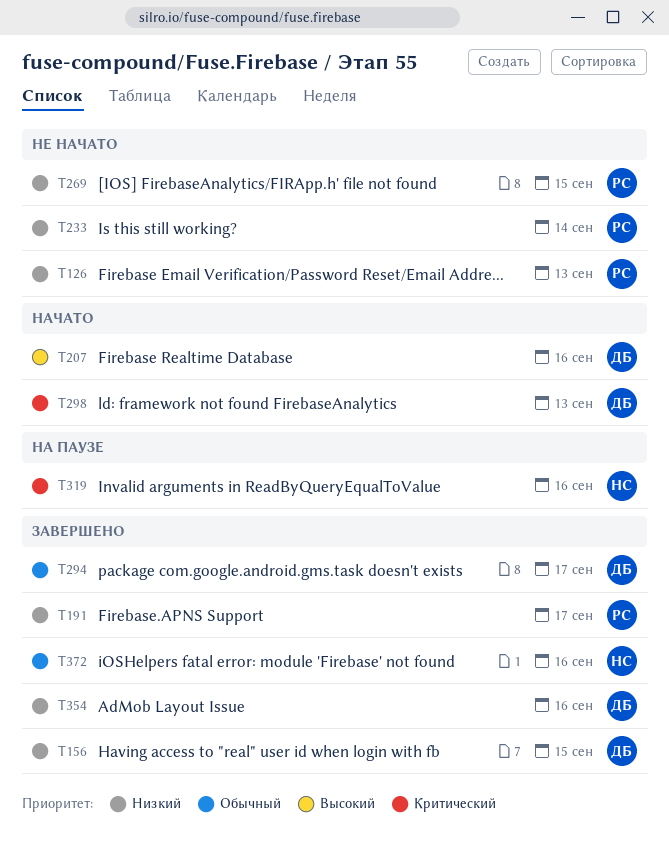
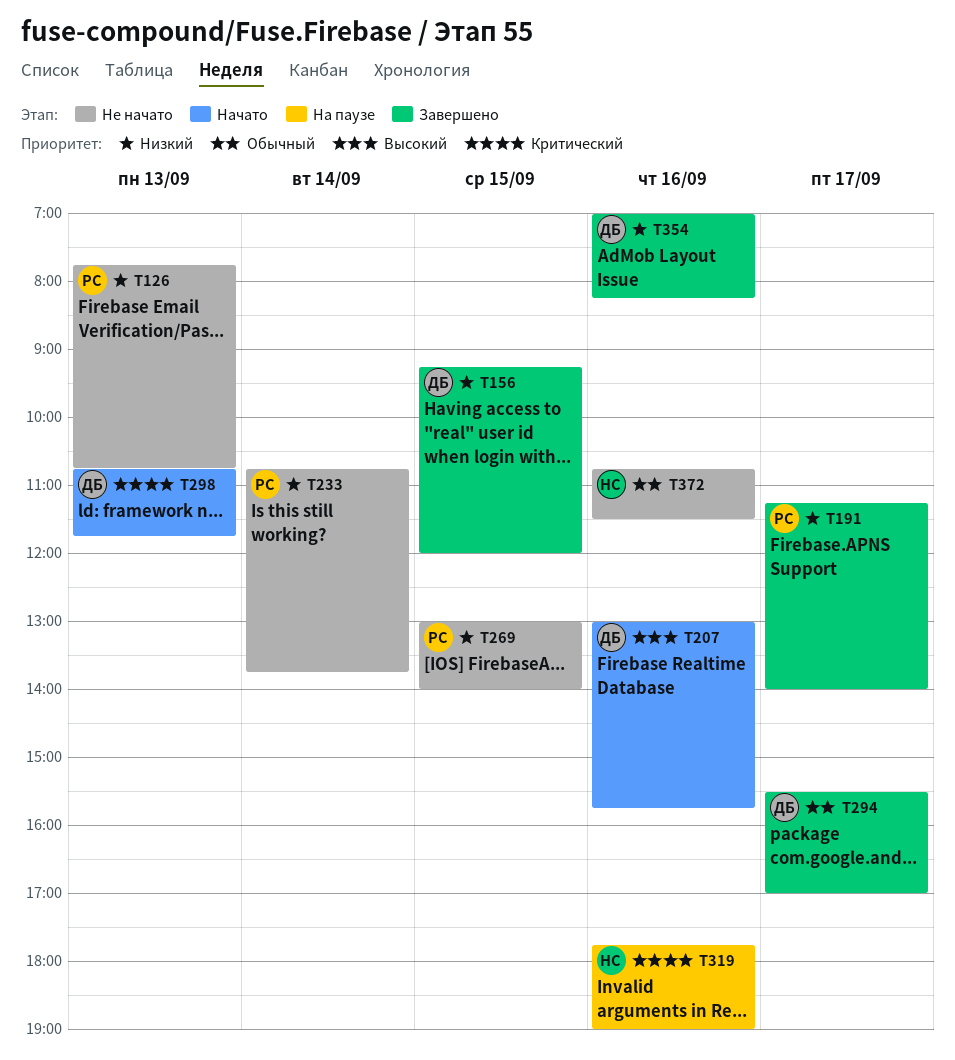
T372, status: Завершено -> Не начато

